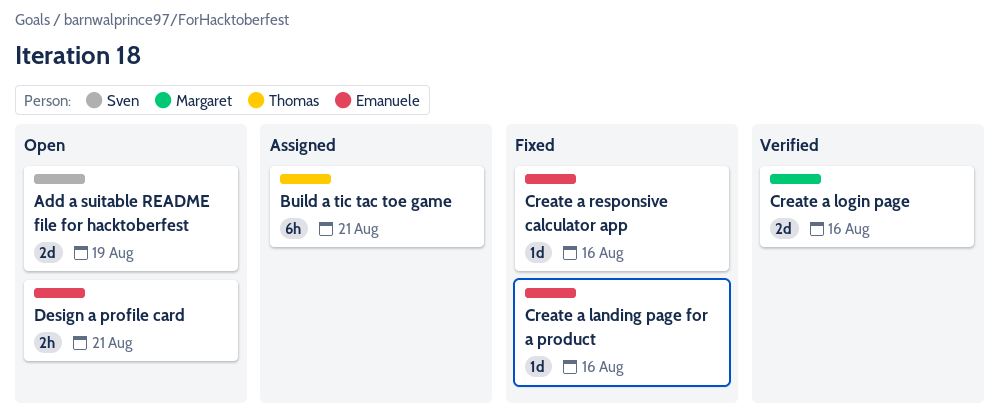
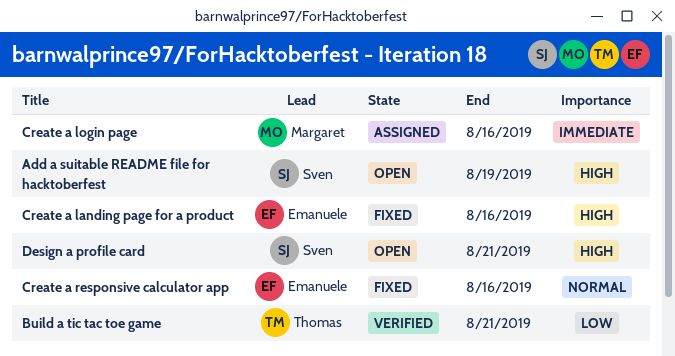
Build a tic tac toe game, status: Assigned -> Verified
Create a login page, status: Verified -> Assigned
Design a profile card, owner: Emanuele -> Sven

